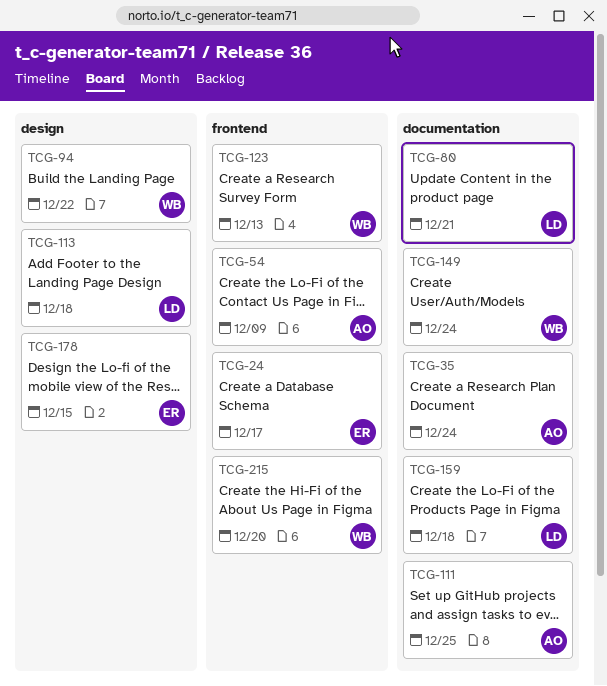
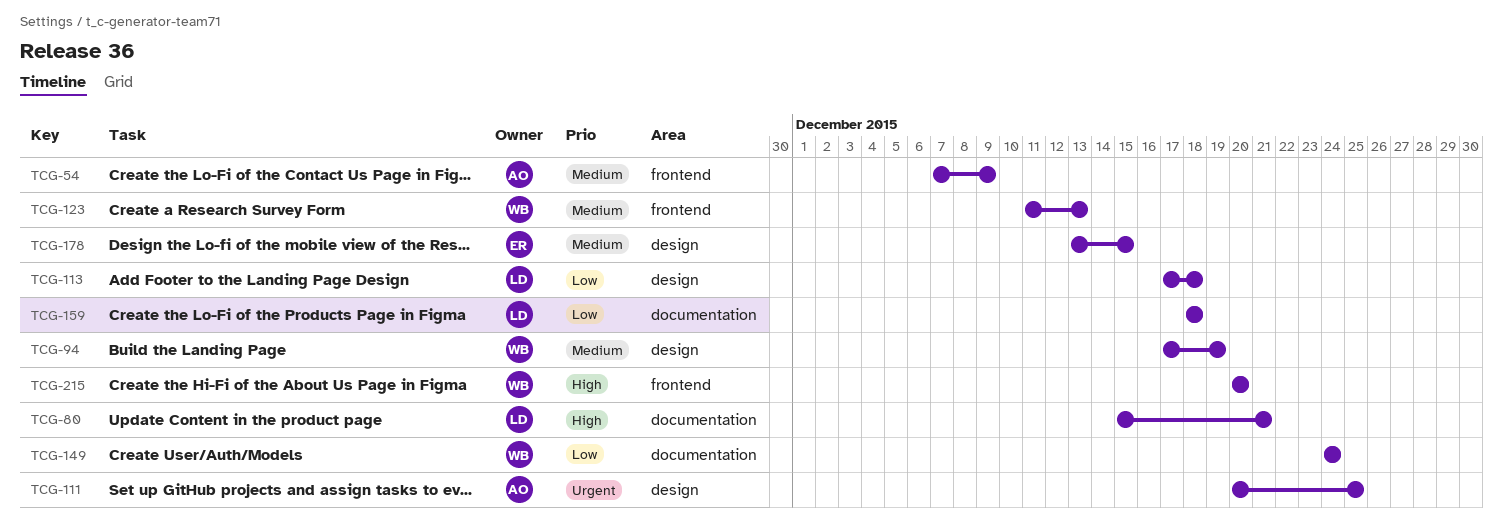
TCG-24: present -> none
TCG-35: present -> none
TCG-94, due: Dec 22 -> Dec 19
TCG-111, label: documentation -> design

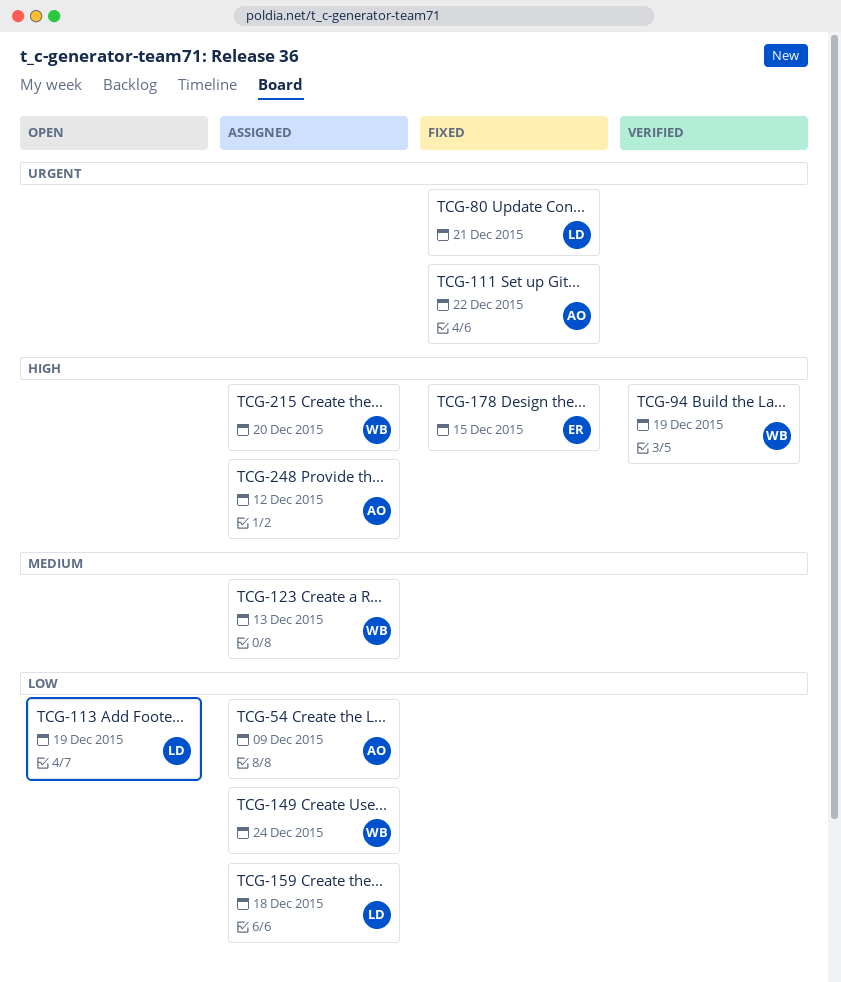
TCG-54, priority: Medium -> Low
TCG-80, priority: High -> Urgent
TCG-94, priority: Medium -> High
TCG-111, due: Dec 25 -> Dec 22
TCG-113, due: Dec 18 -> Dec 19
TCG-178, priority: Medium -> High
TCG-248: none -> present

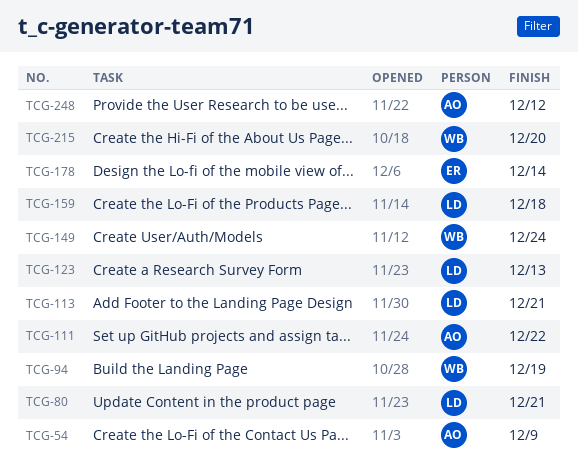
TCG-113, due: Dec 19 -> Dec 21
TCG-123, owner: WB -> LD
TCG-178, due: Dec 15 -> Dec 14

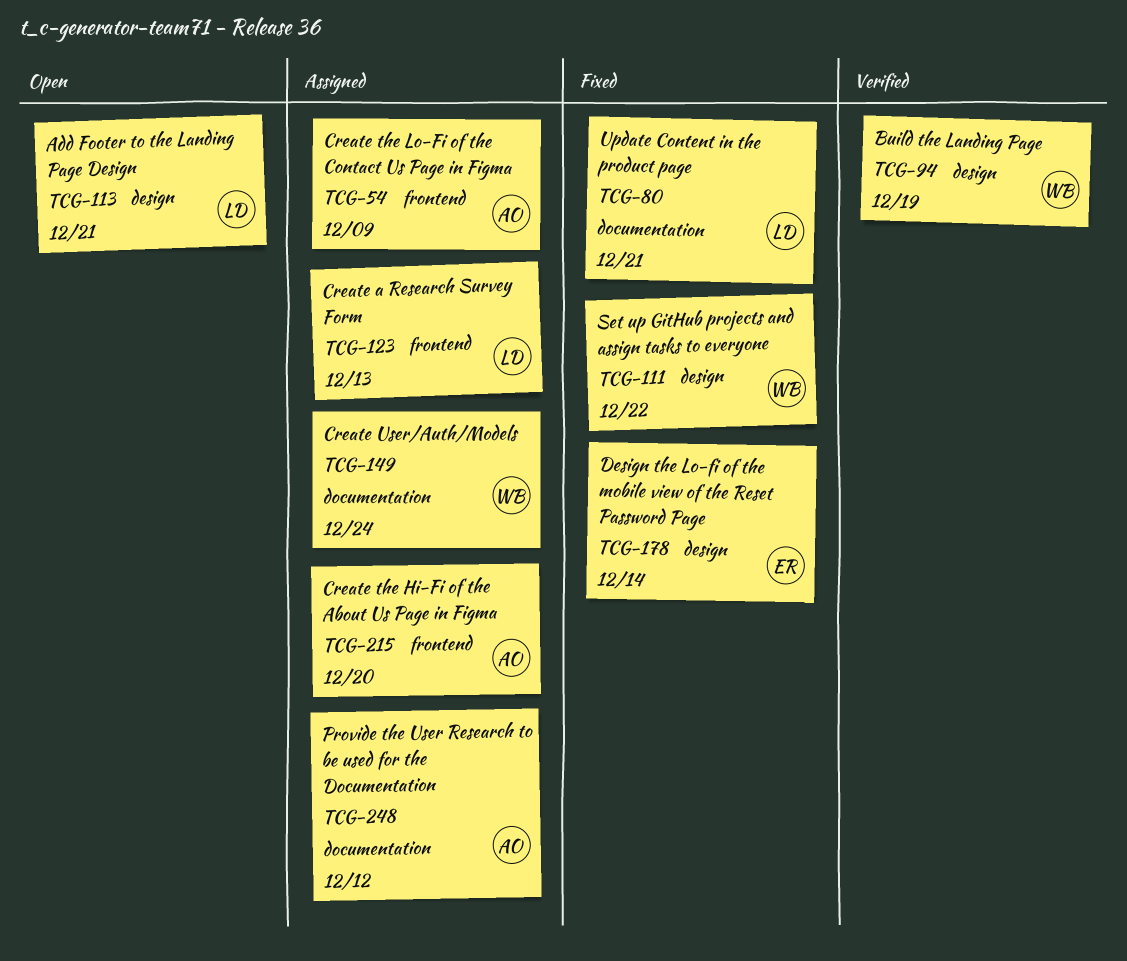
TCG-111, owner: AO -> WB
TCG-159: present -> none
TCG-215, owner: WB -> AO

